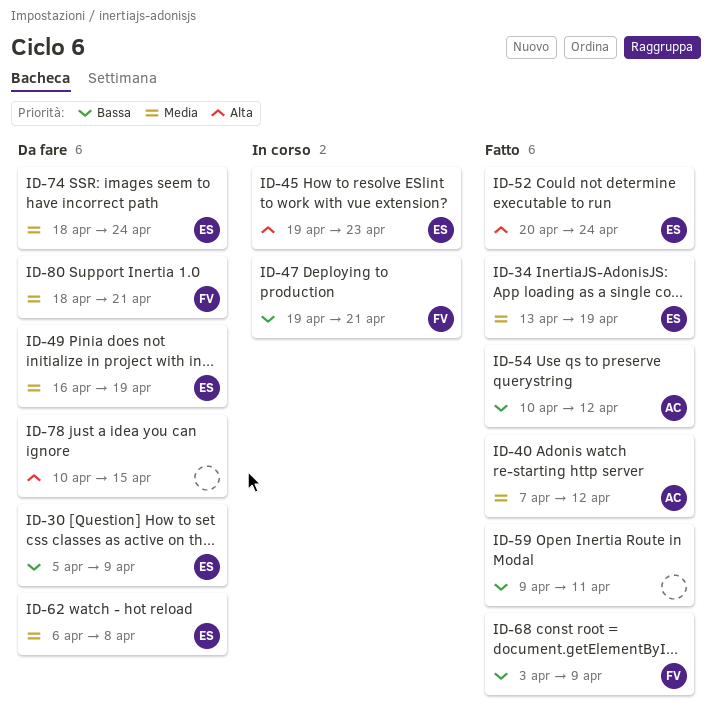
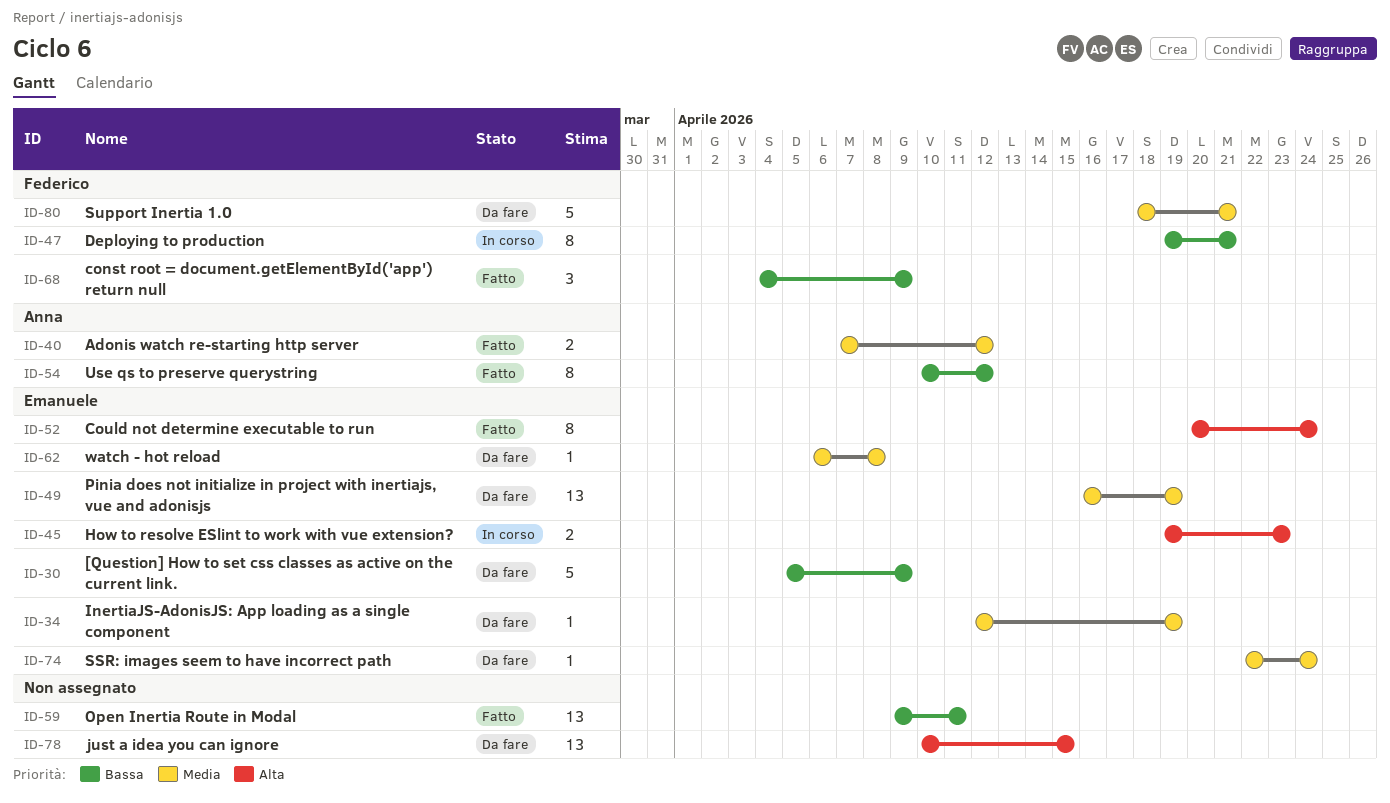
ID-34, status: Fatto -> Da fare
ID-34, start: Apr 13 -> Apr 12
ID-68, start: Apr 3 -> Apr 4
ID-74, start: Apr 18 -> Apr 22

